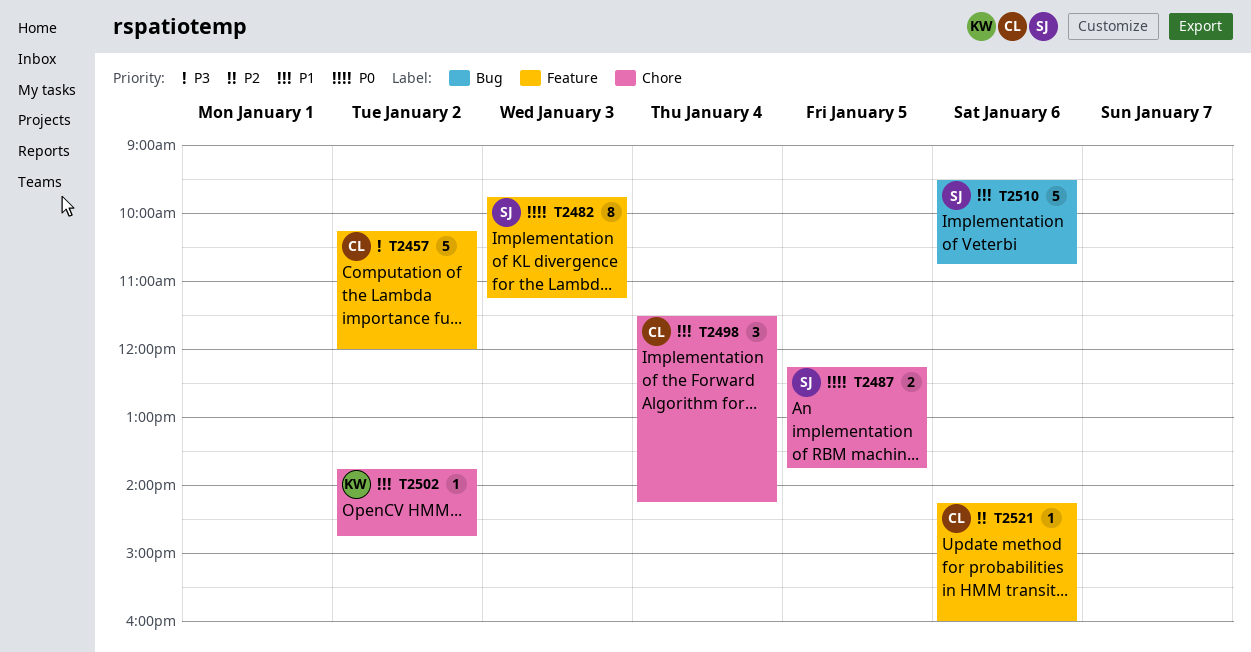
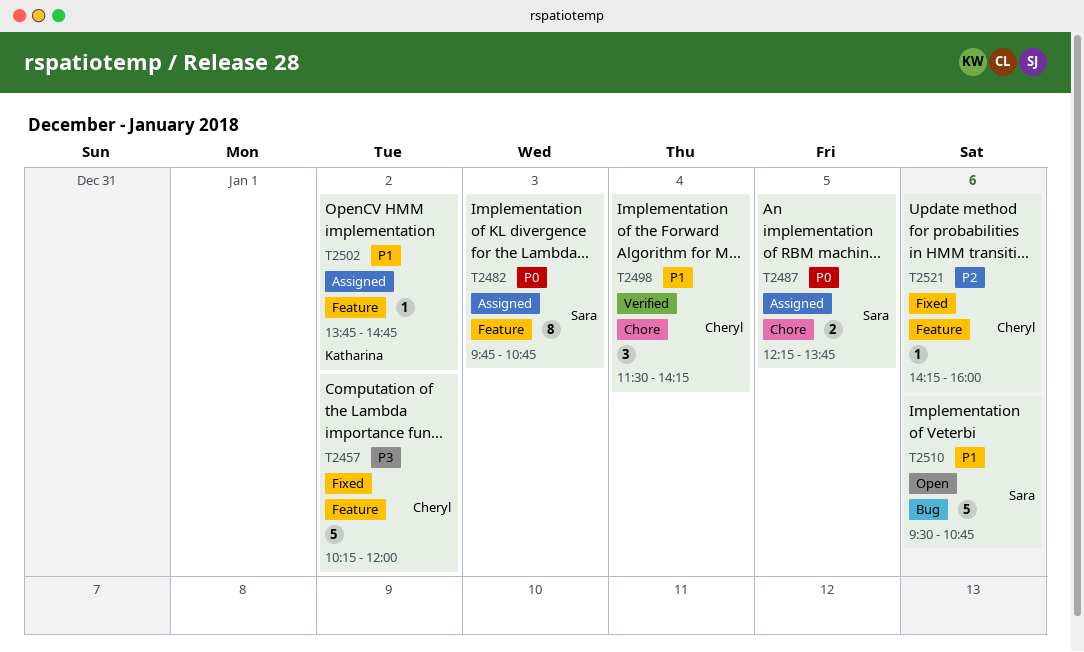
T2482, ends: 11:15 -> 10:45
T2502, label: Chore -> Feature

